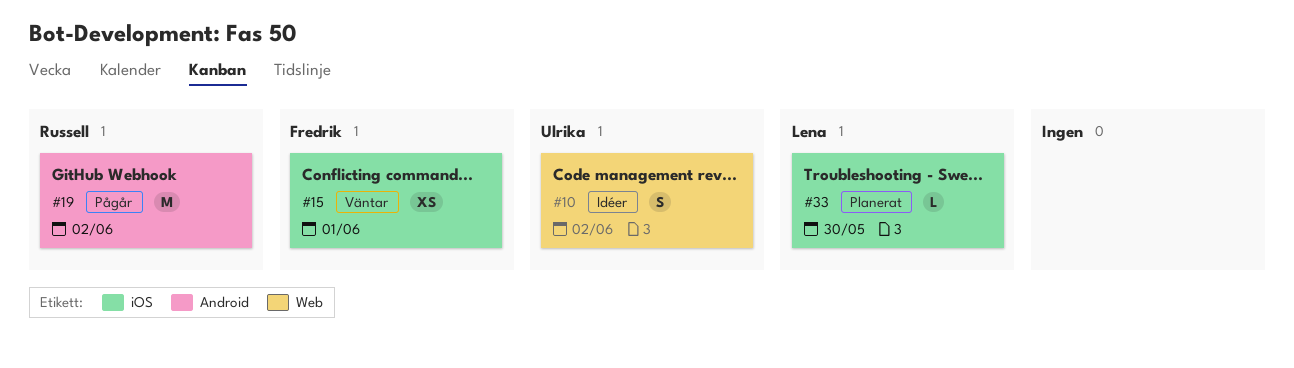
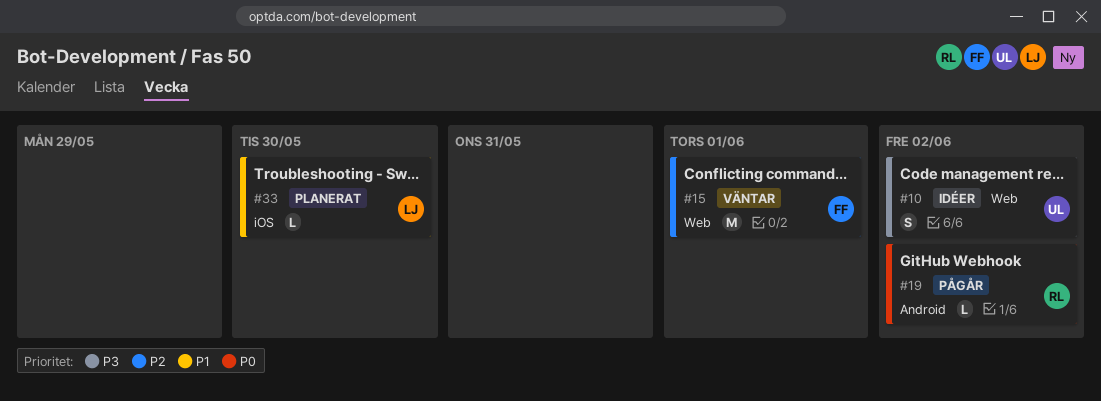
#15, label: iOS -> Web
#15, estimate: XS -> M
#19, estimate: M -> L

